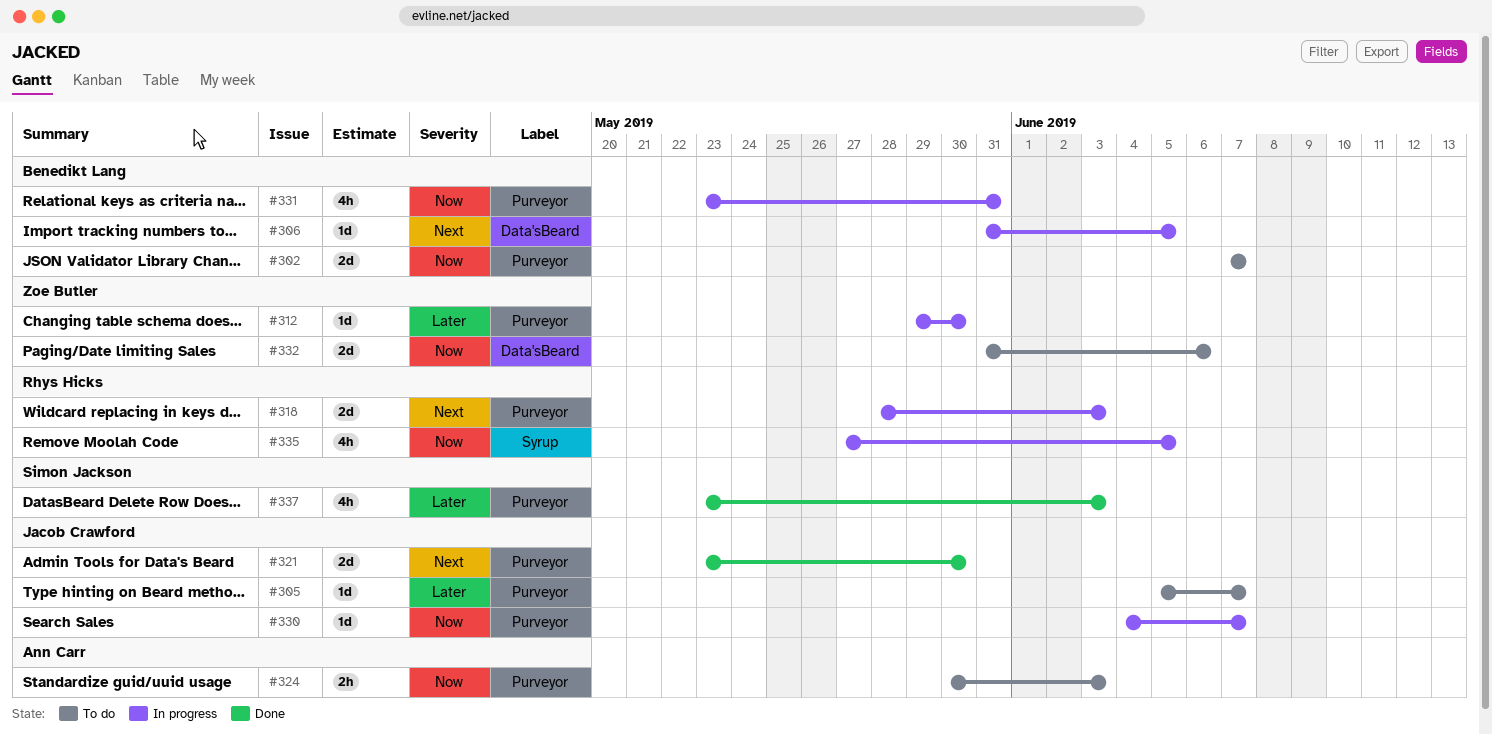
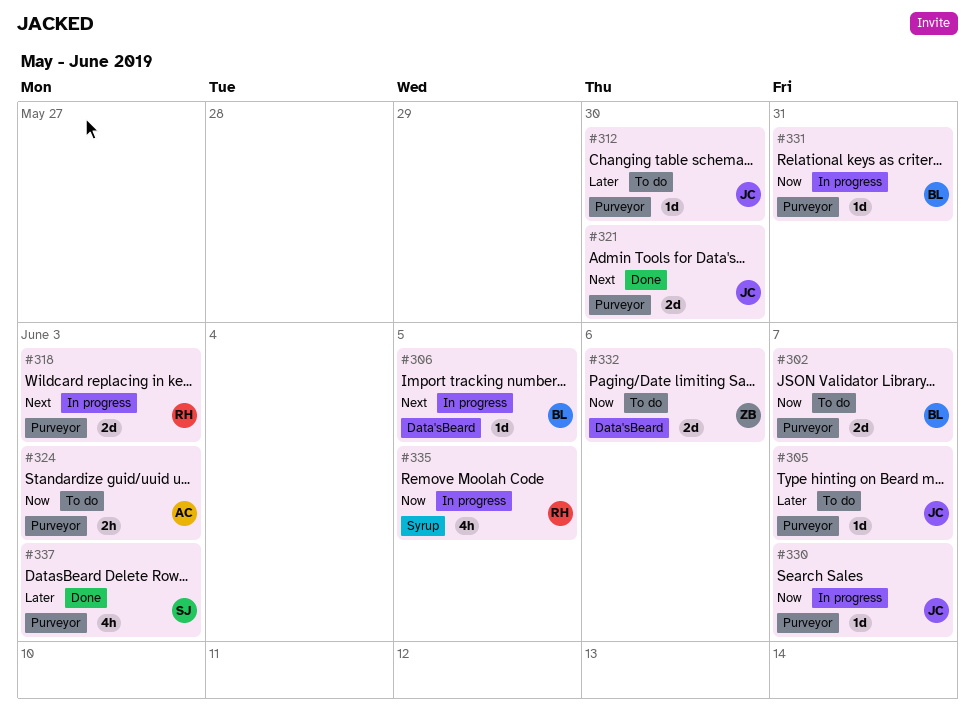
#312, status: In progress -> To do
#312, owner: Zoe Butler -> Jacob Crawford
#331, estimate: 4h -> 1d

